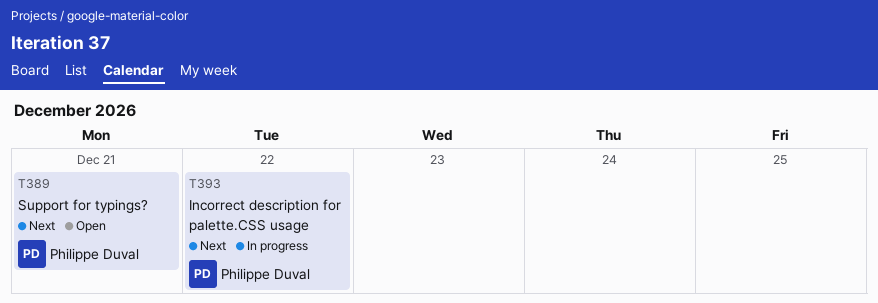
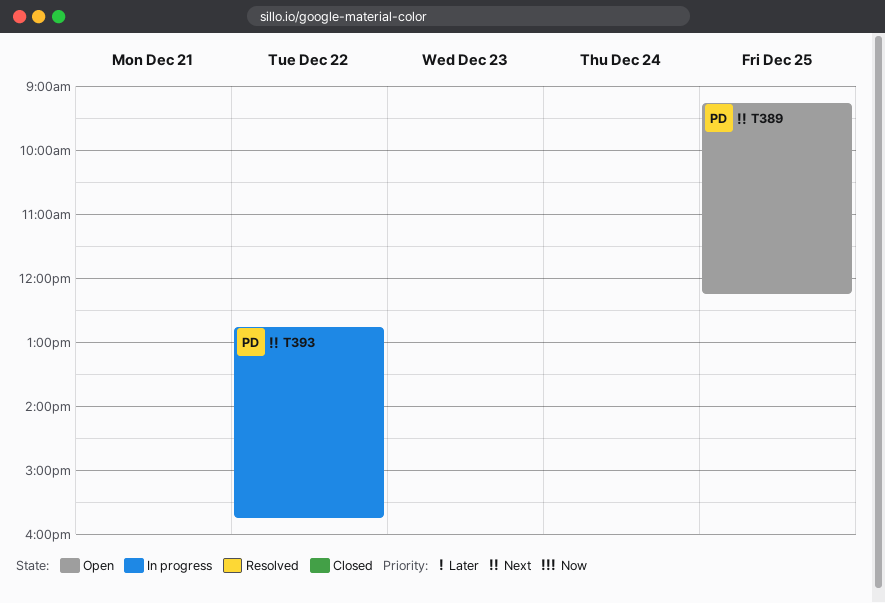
T389, day: Dec 21 -> Dec 25

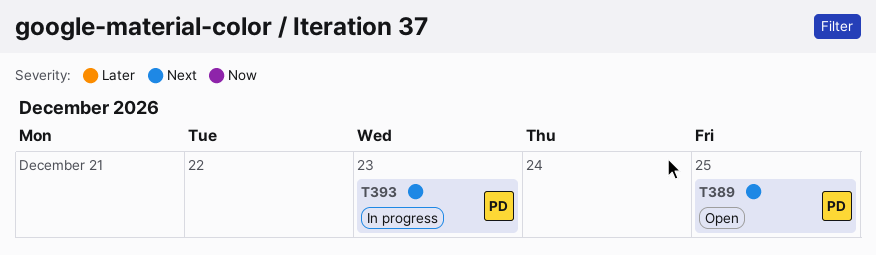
T393, day: Dec 22 -> Dec 23

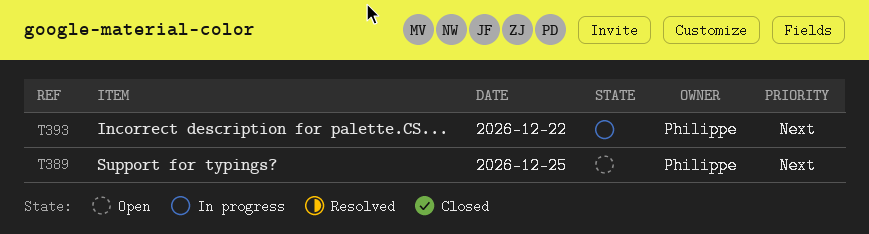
T393, day: Dec 23 -> Dec 22

